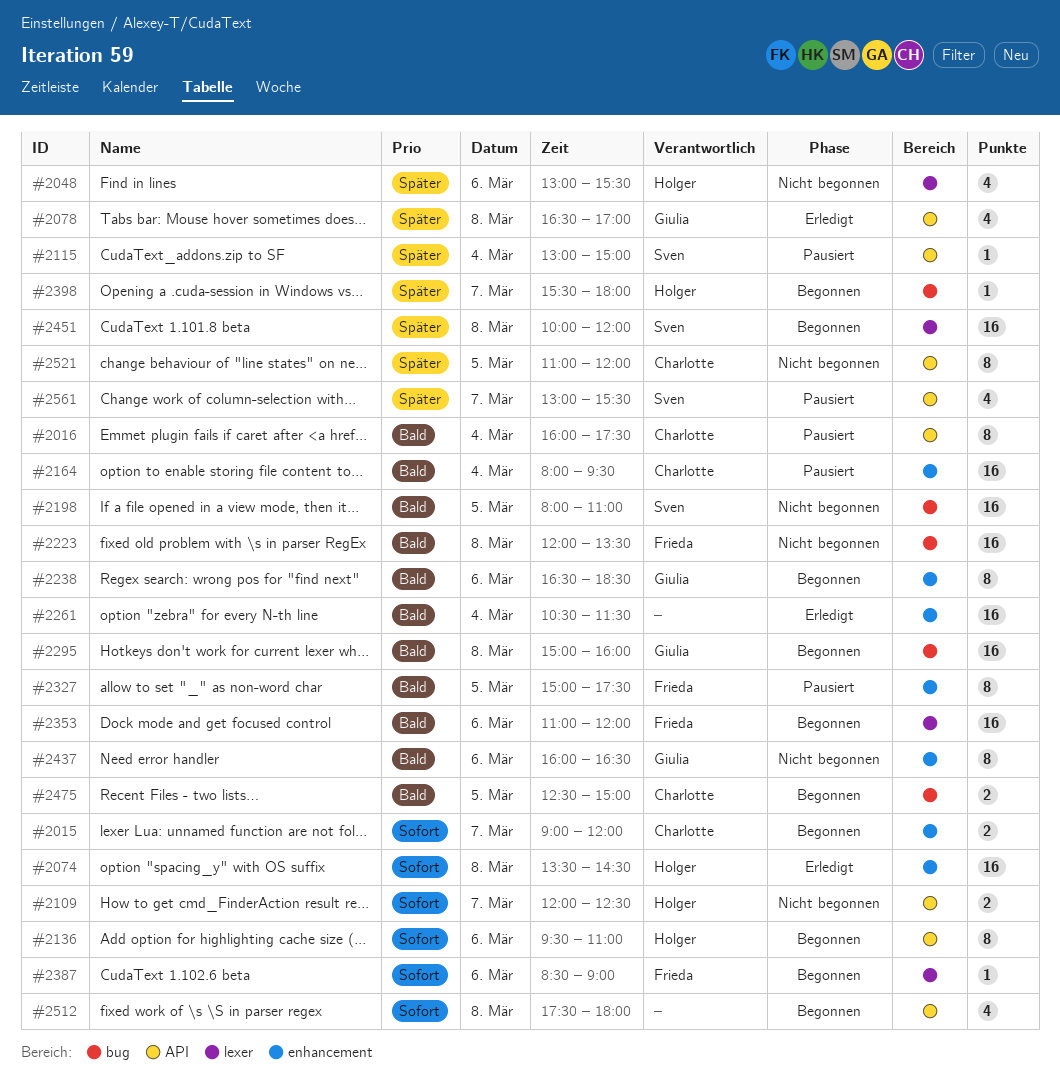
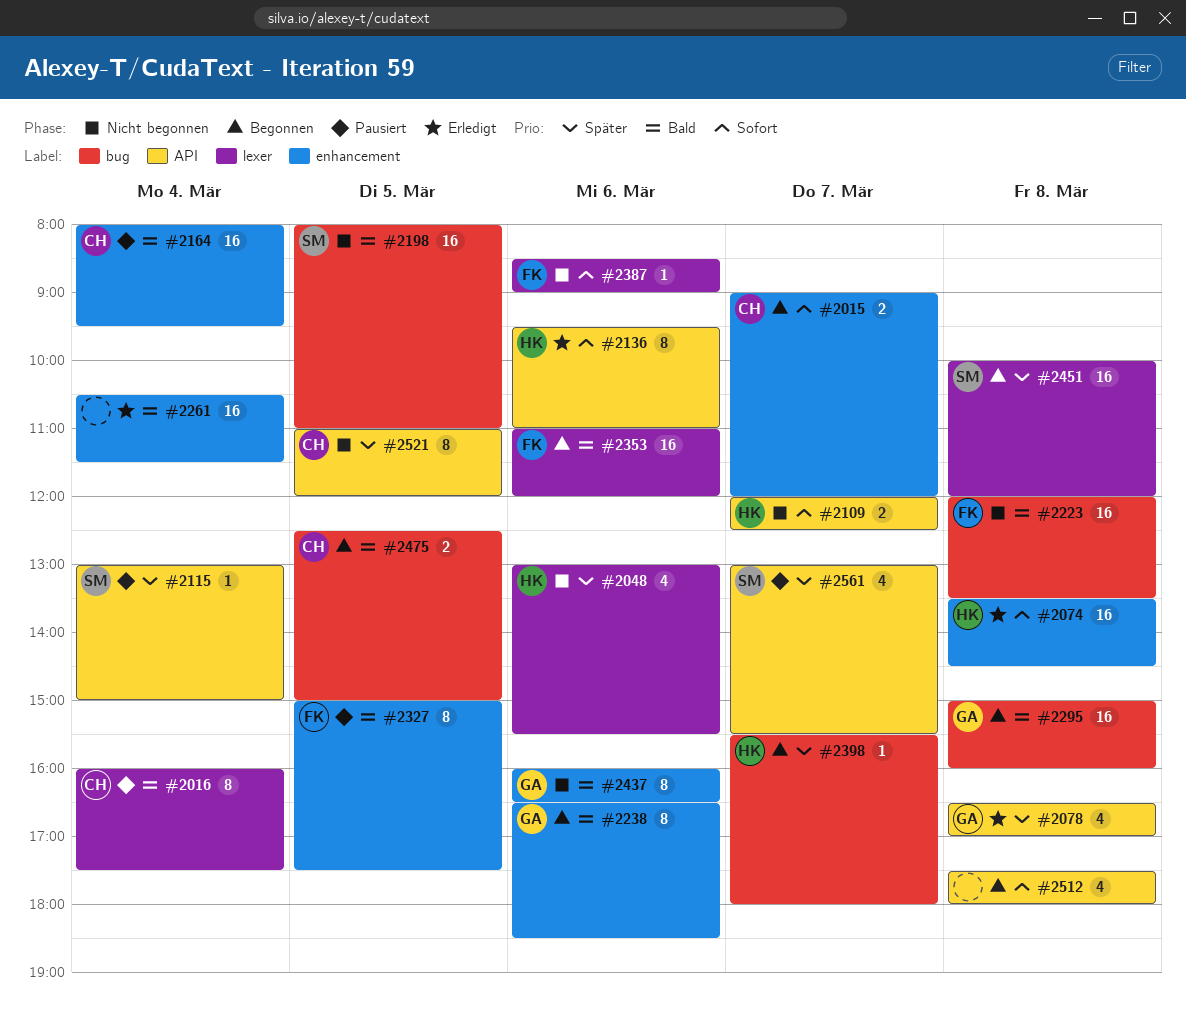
#2016, label: API -> lexer
#2136, status: Begonnen -> Erledigt
#2387, status: Begonnen -> Nicht begonnen

